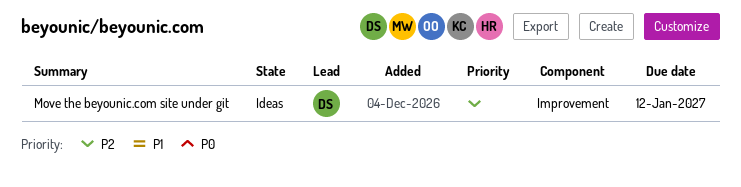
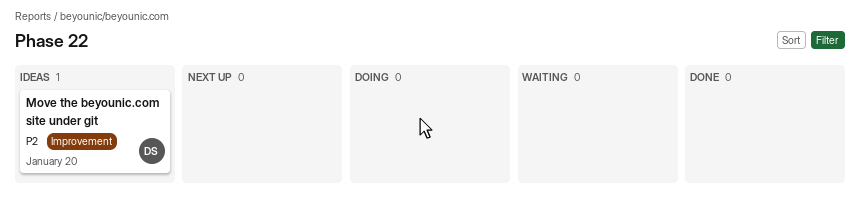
Move the beyounic.com site under git, due: Jan 12 -> Jan 20

